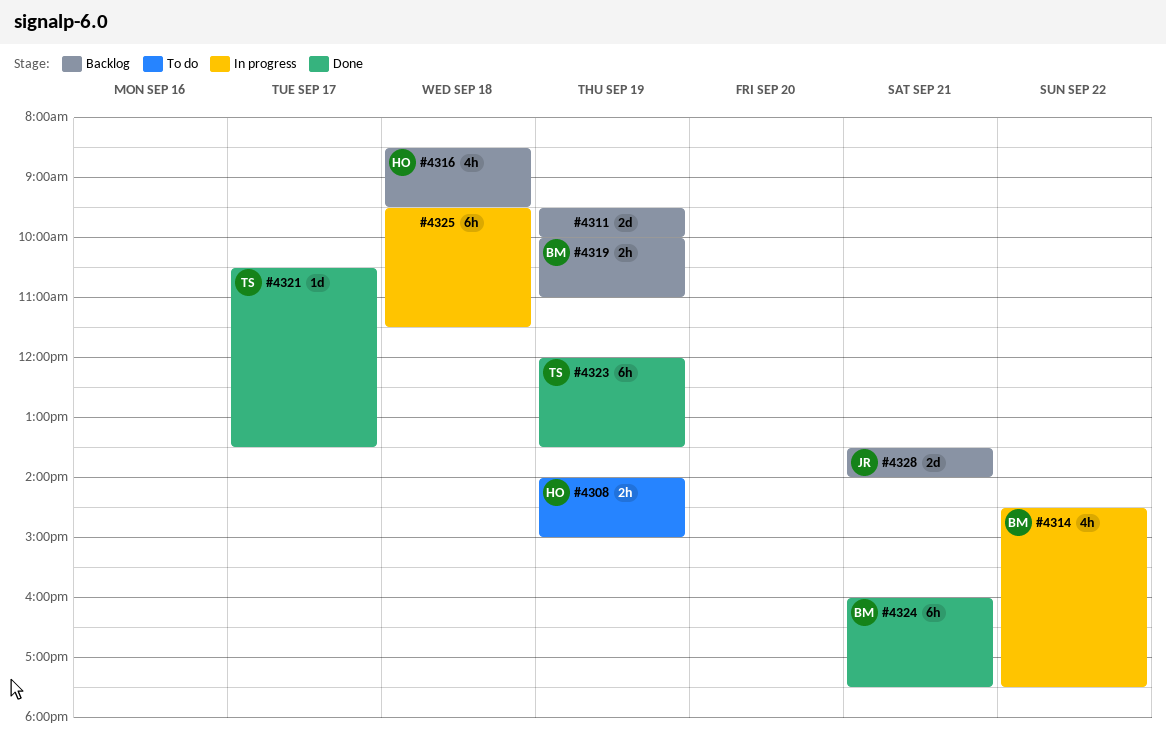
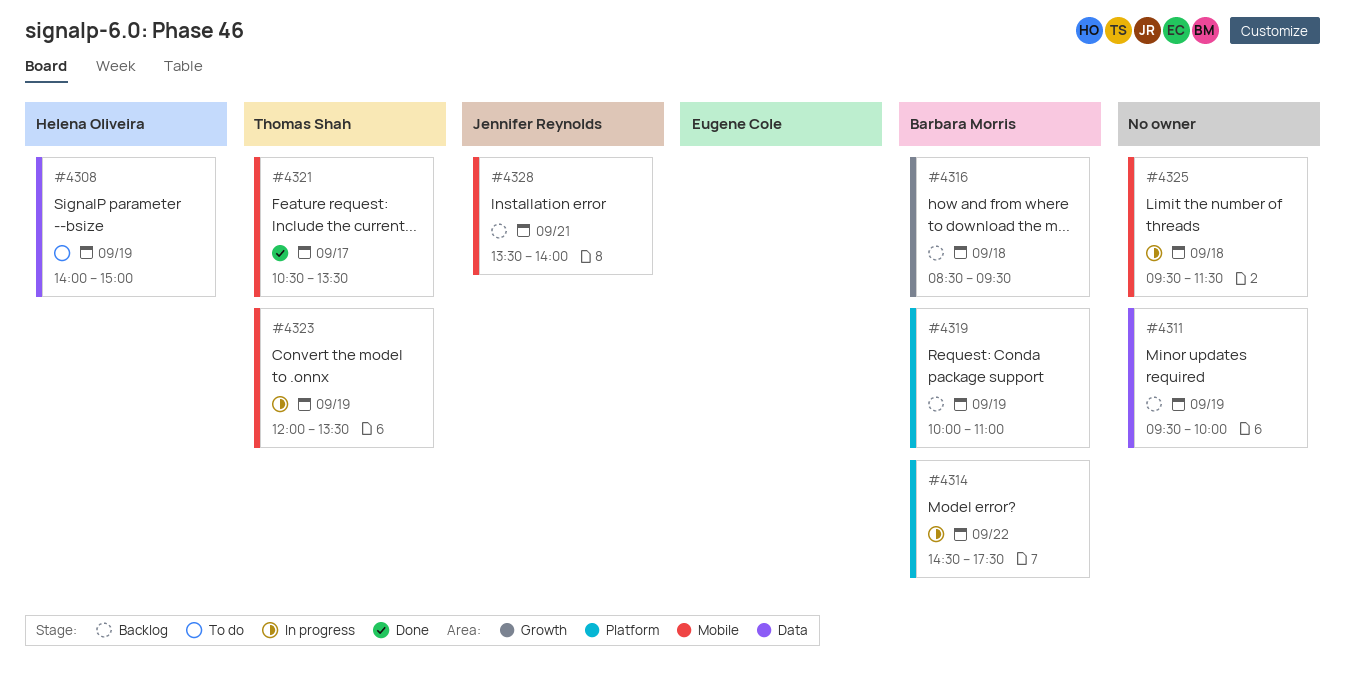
#4316, owner: Helena Oliveira -> Barbara Morris
#4323, status: Done -> In progress
#4324: present -> none

